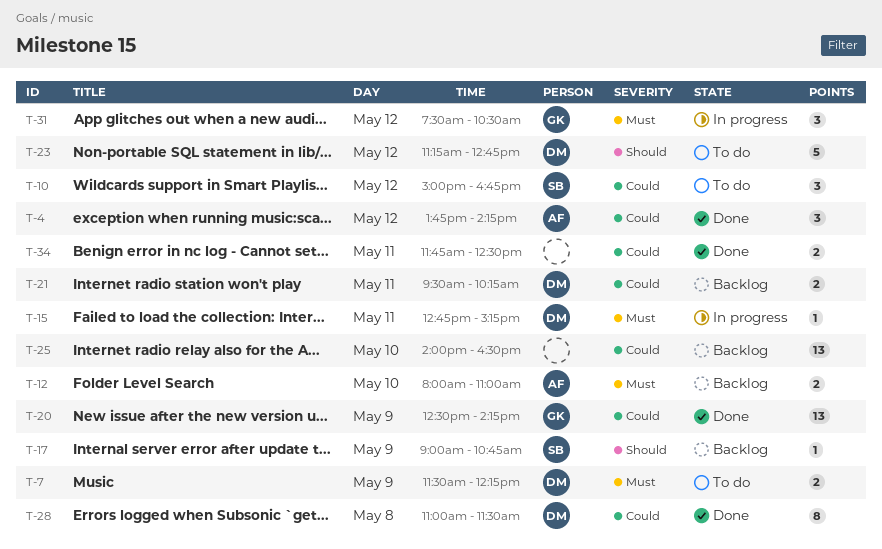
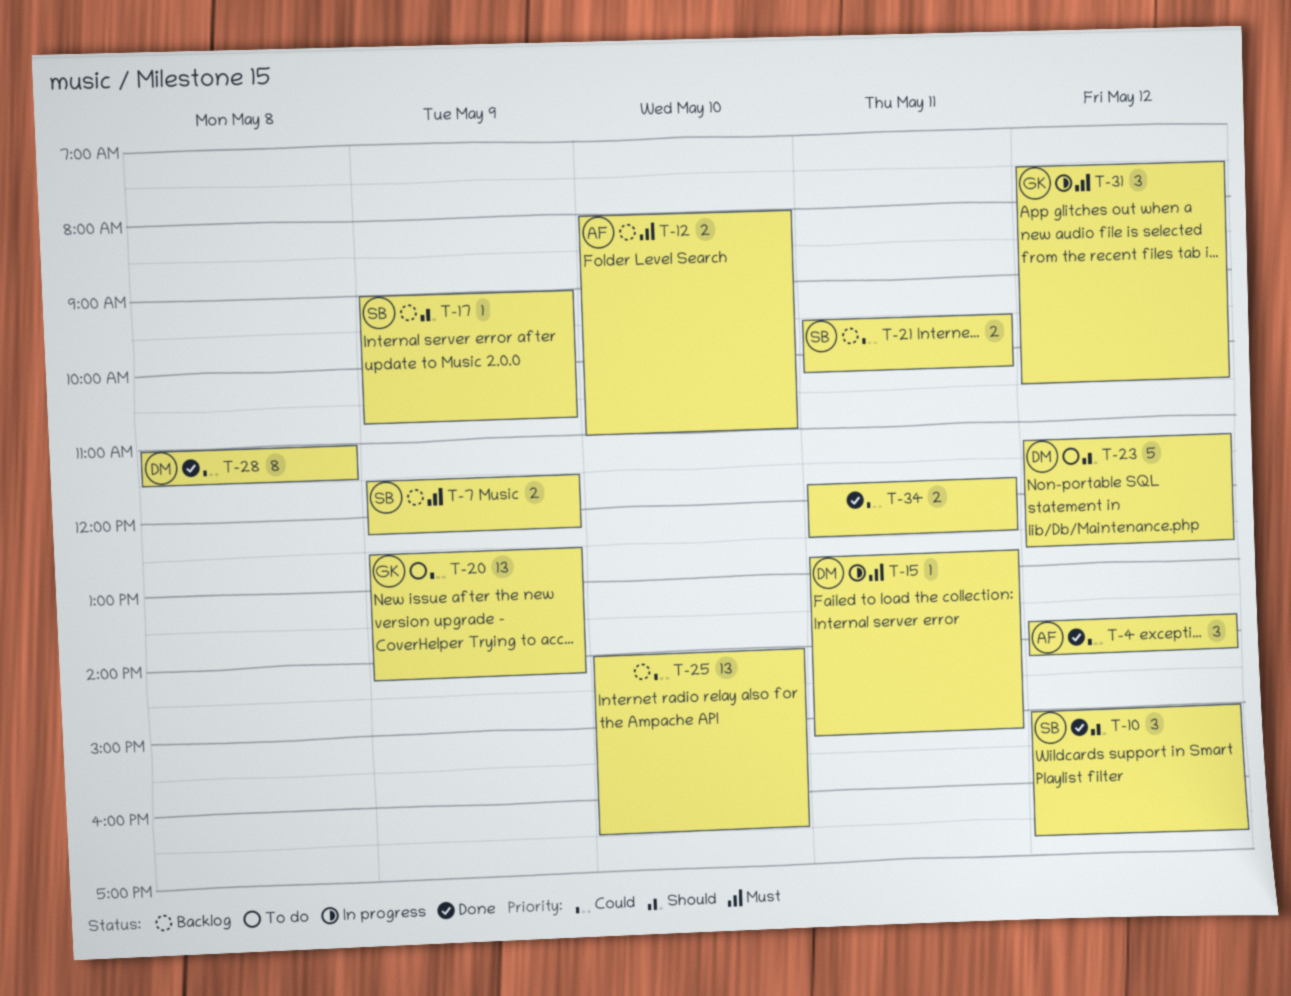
T-7, status: To do -> Backlog
T-7, owner: DM -> SB
T-10, status: To do -> Done
T-10, priority: Could -> Should
T-20, status: Done -> To do
T-21, owner: DM -> SB

